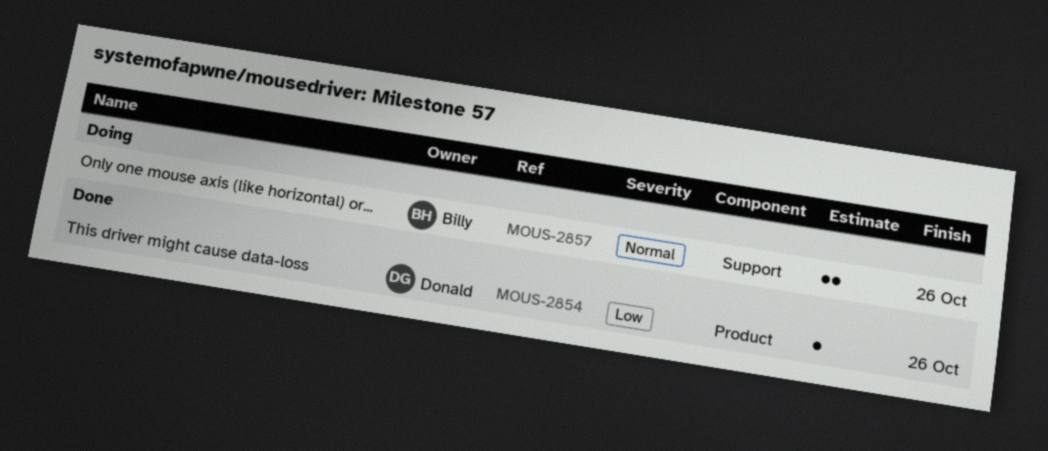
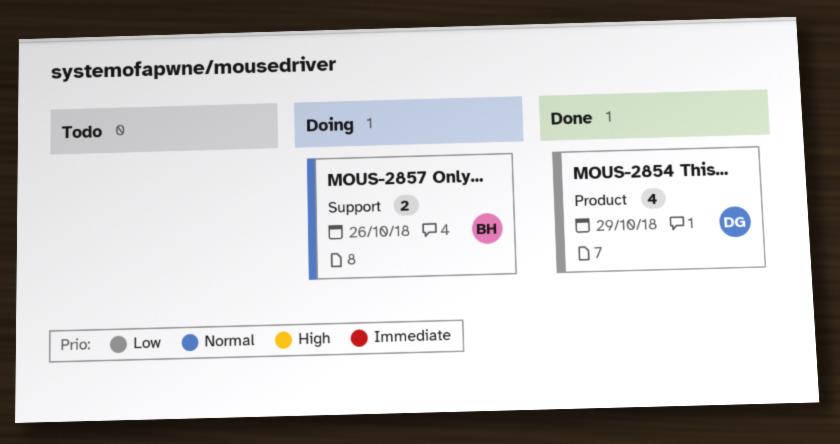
MOUS-2854, estimate: 1 -> 4
MOUS-2854, due: Oct 26 -> Oct 29

